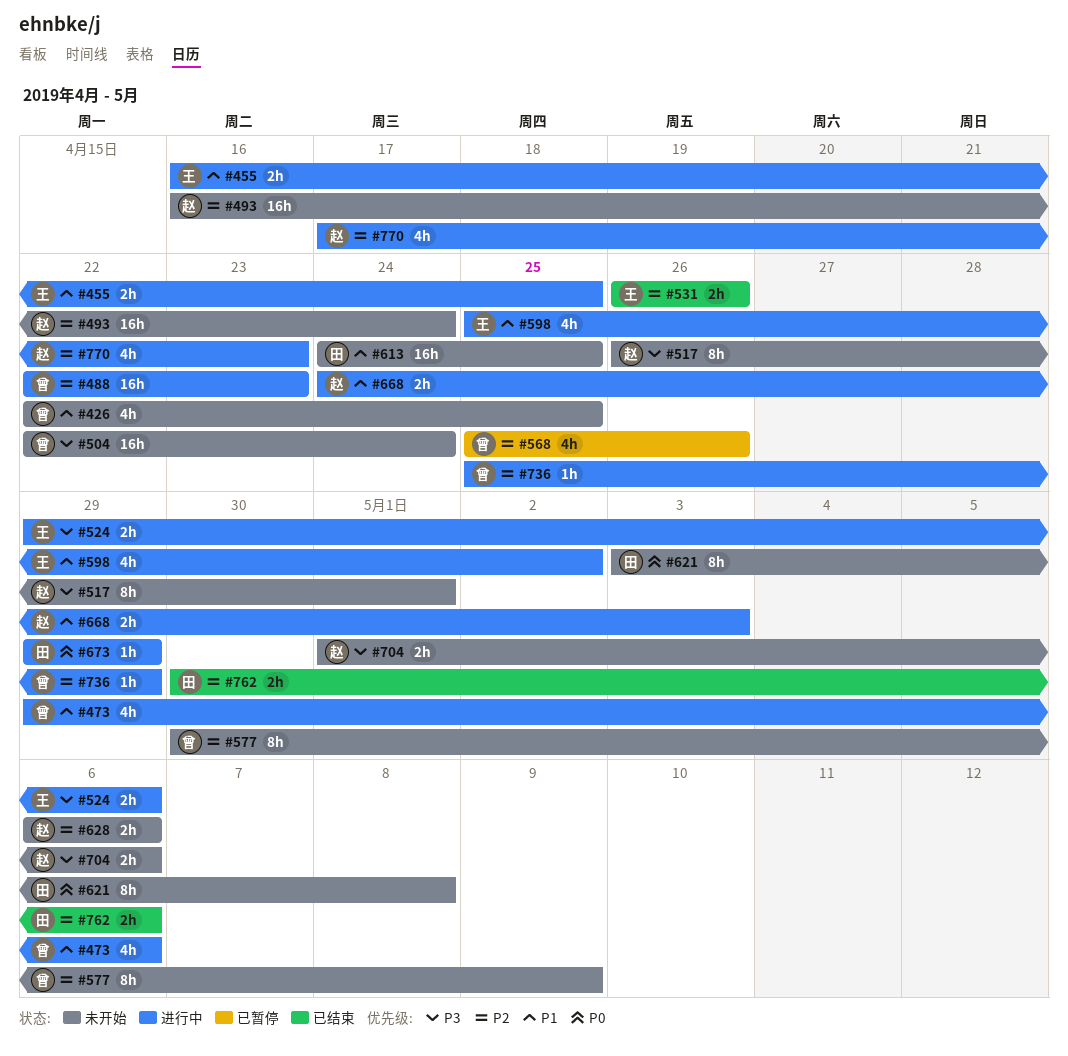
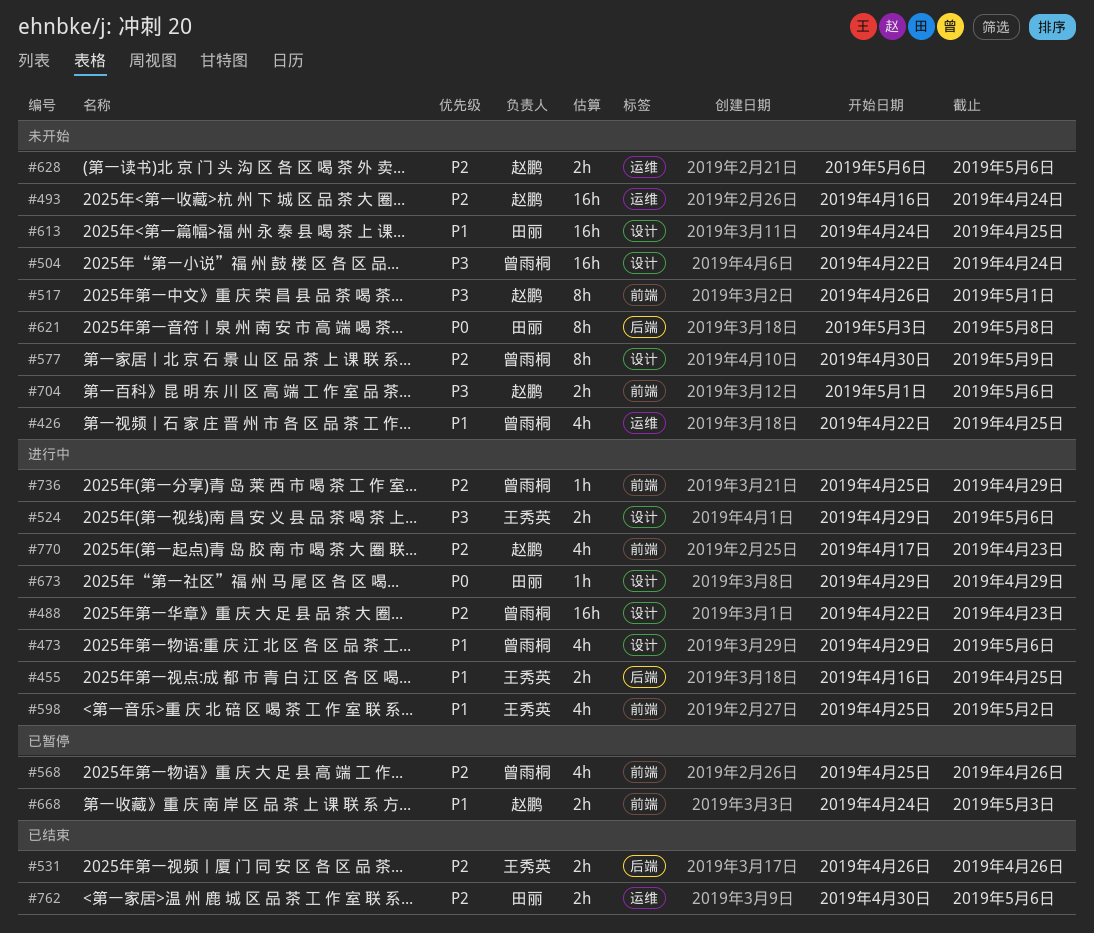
#668, status: 进行中 -> 已暂停

